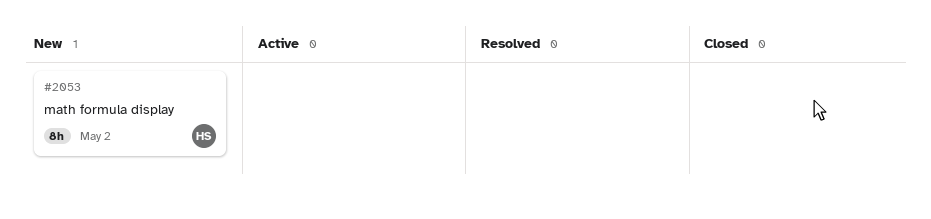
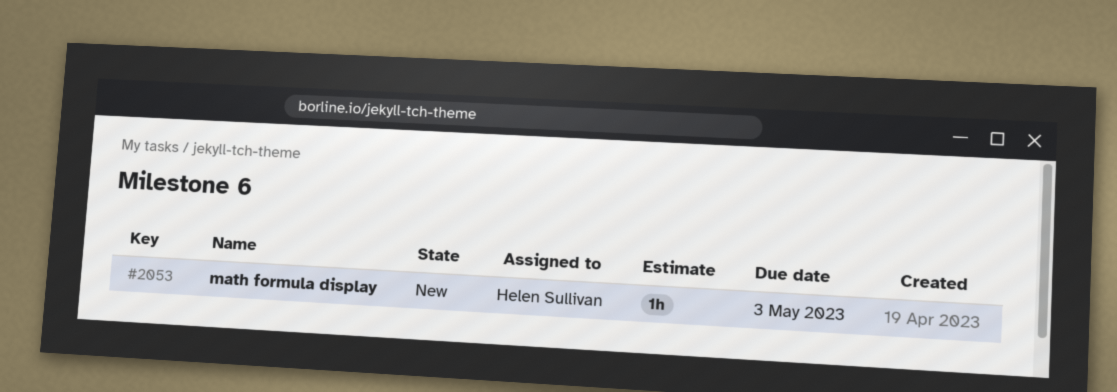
#2053, estimate: 8h -> 1h
#2053, due: May 2 -> May 3

